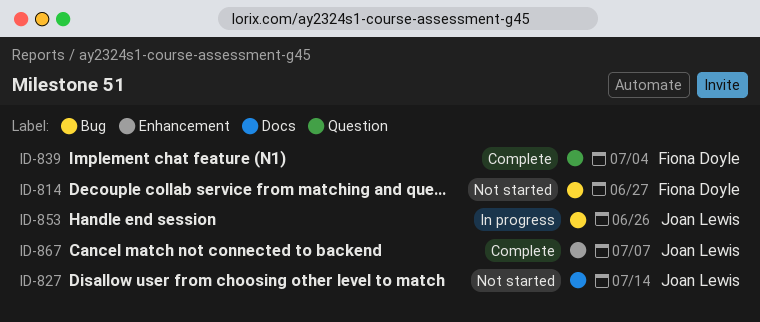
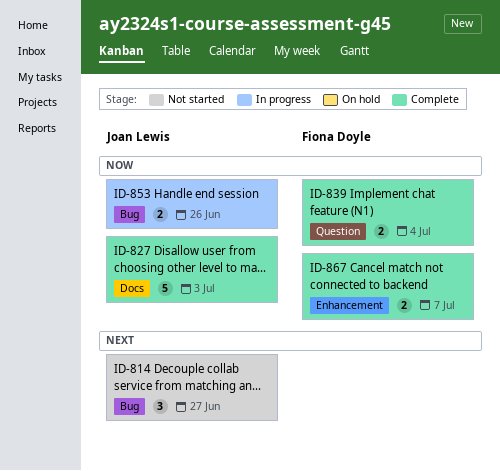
ID-814, owner: Fiona Doyle -> Joan Lewis
ID-827, status: Not started -> Complete
ID-827, due: Jul 14 -> Jul 3
ID-867, owner: Joan Lewis -> Fiona Doyle

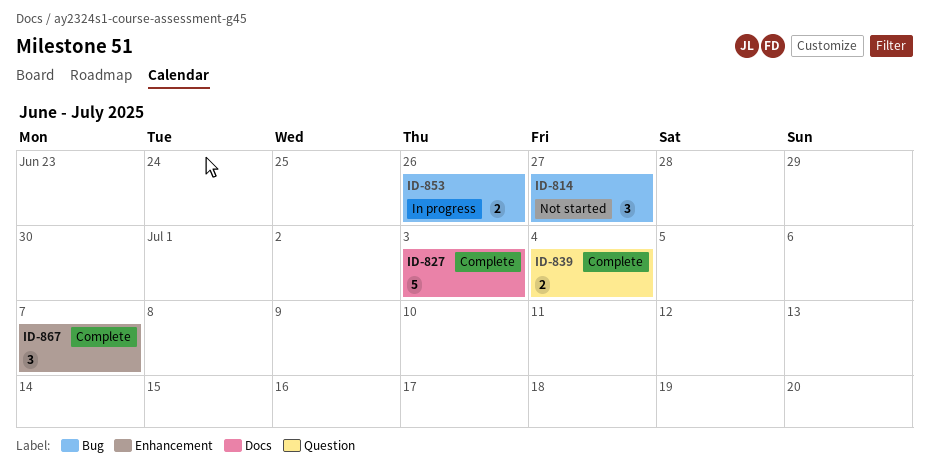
ID-867, estimate: 2 -> 3

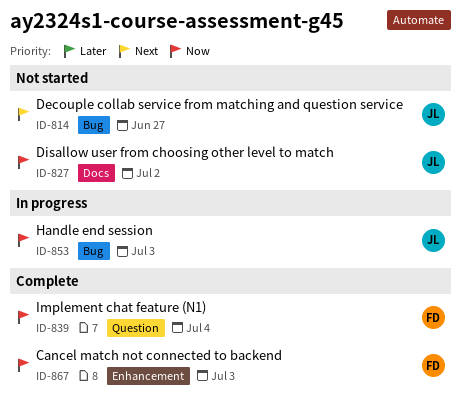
ID-827, status: Complete -> Not started
ID-827, due: Jul 3 -> Jul 2
ID-853, due: Jun 26 -> Jul 3
ID-867, due: Jul 7 -> Jul 3

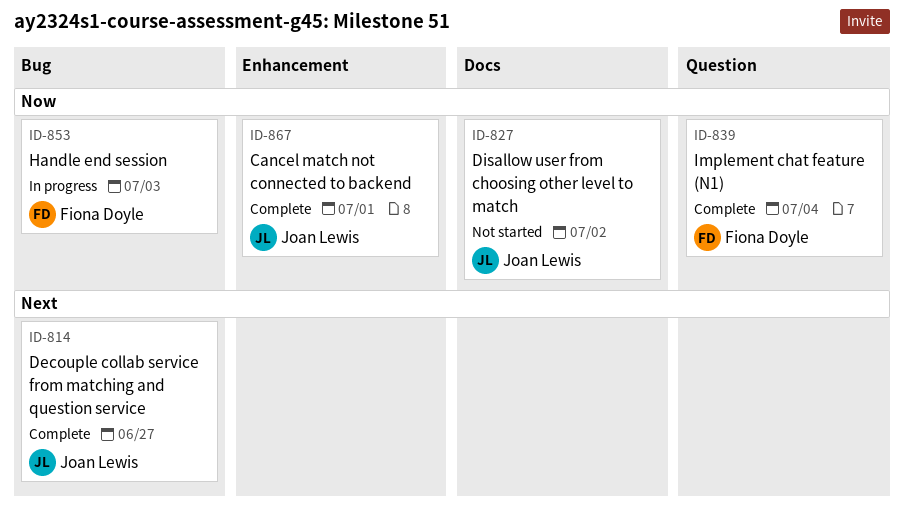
ID-814, status: Not started -> Complete
ID-853, owner: Joan Lewis -> Fiona Doyle
ID-867, owner: Fiona Doyle -> Joan Lewis
ID-867, due: Jul 3 -> Jul 1

